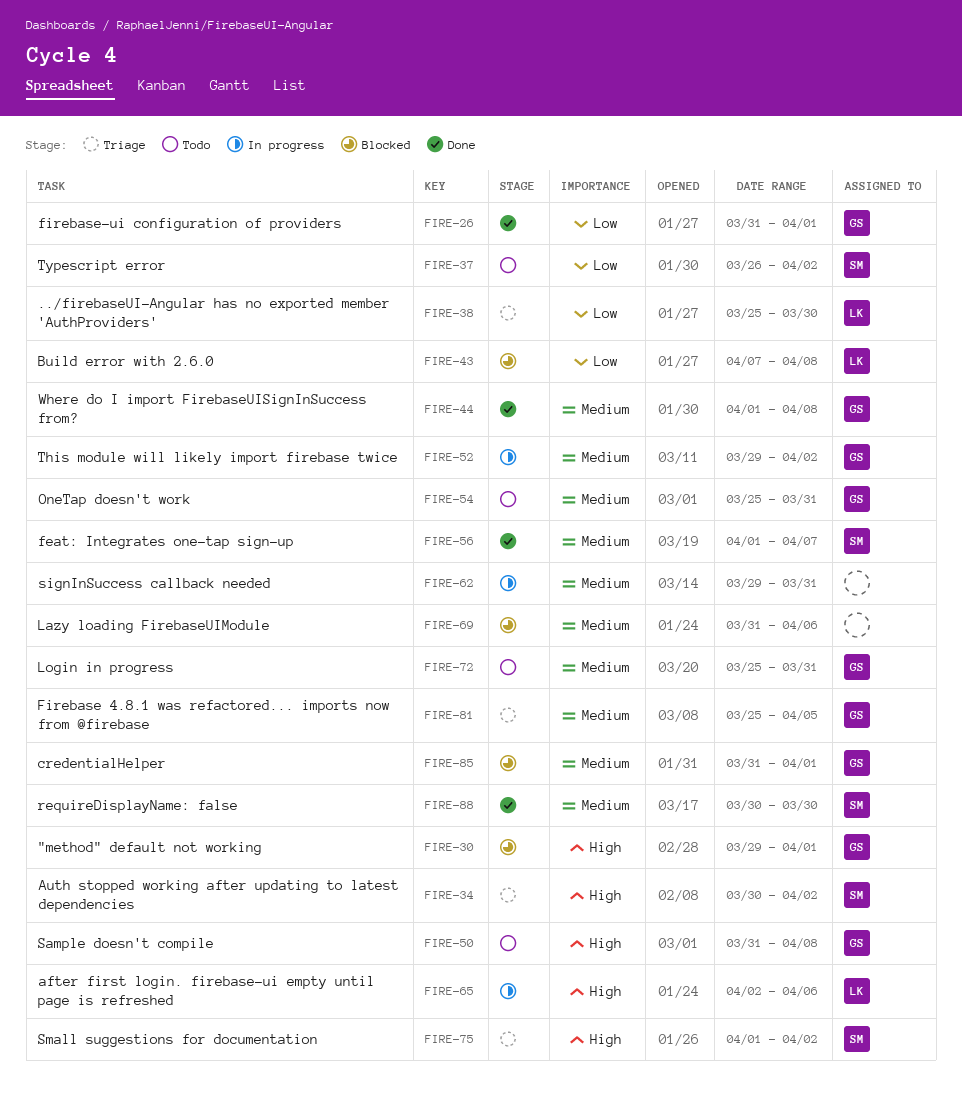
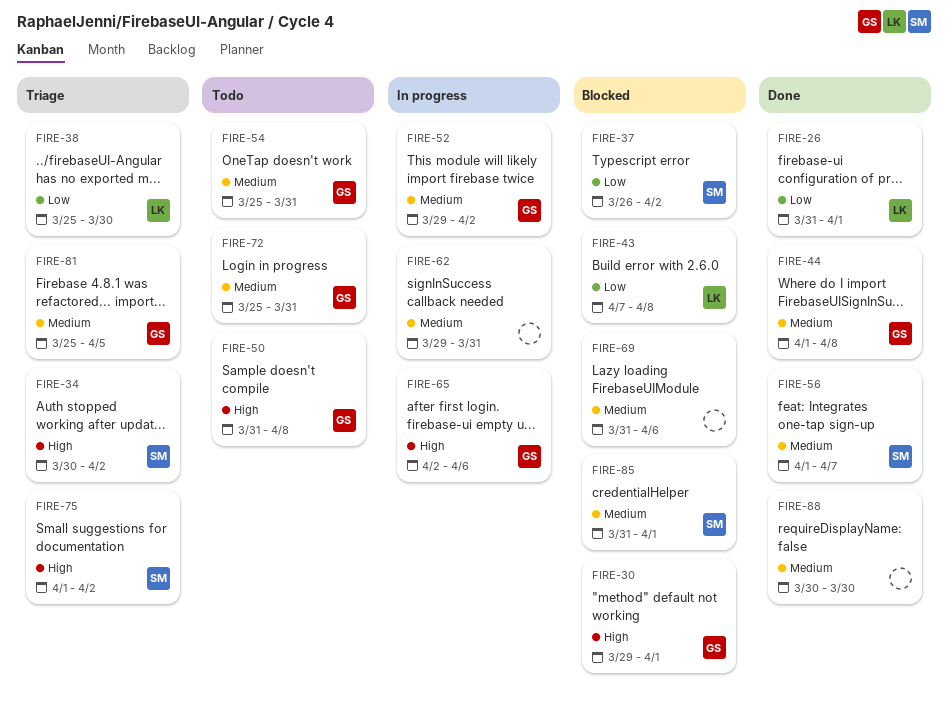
FIRE-26, owner: GS -> LK
FIRE-37, status: Todo -> Blocked
FIRE-65, owner: LK -> GS
FIRE-85, owner: GS -> SM
FIRE-88, owner: SM -> none

